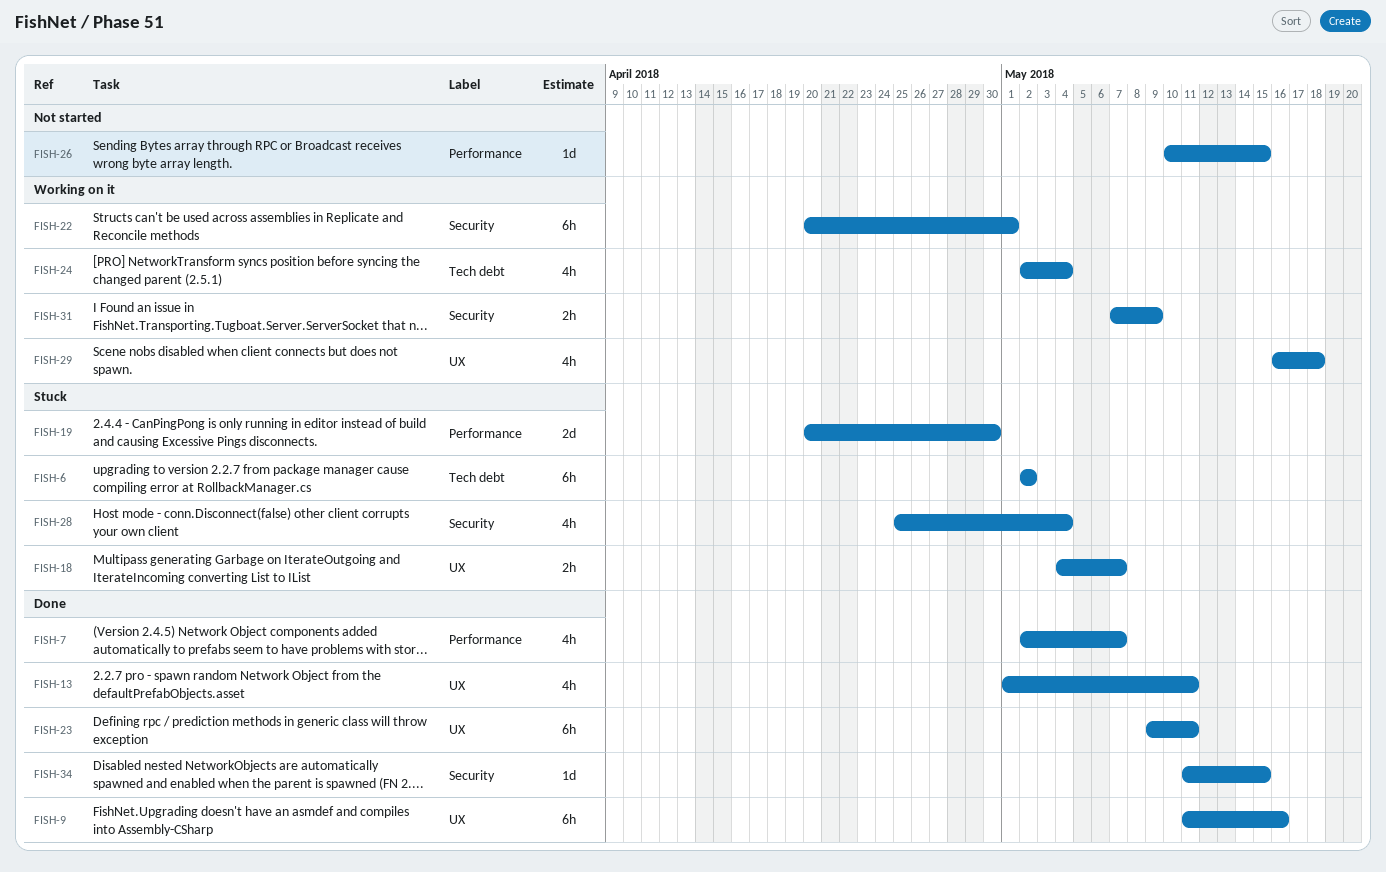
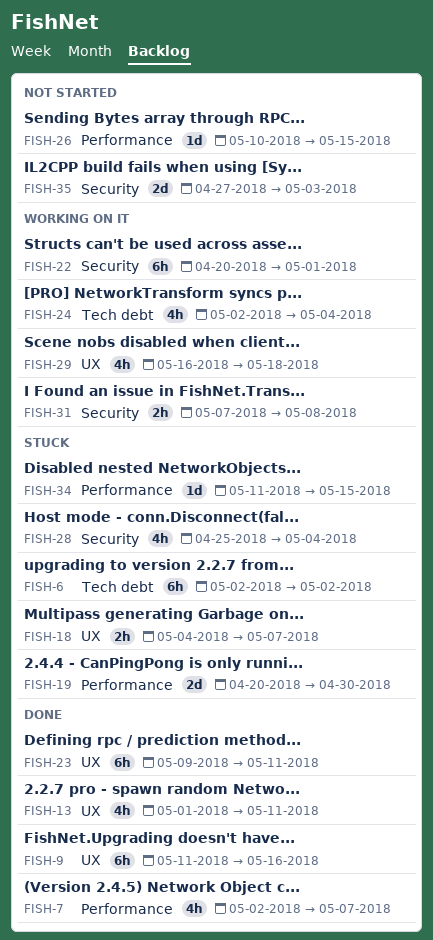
FISH-31, due: May 9 -> May 8
FISH-34, status: Done -> Stuck
FISH-34, label: Security -> Performance
FISH-35: none -> present

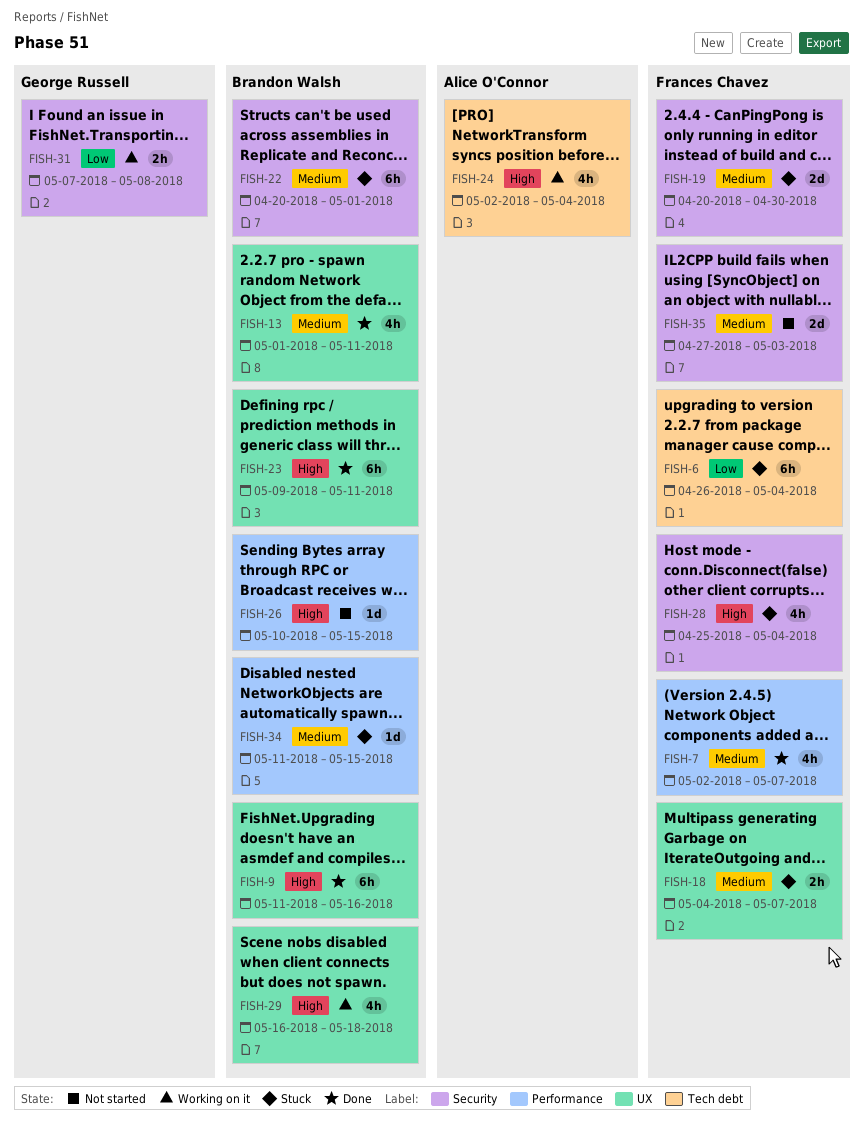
FISH-6, start: May 2 -> Apr 26
FISH-6, due: May 2 -> May 4
FISH-19, label: Performance -> Security
FISH-22, status: Working on it -> Stuck

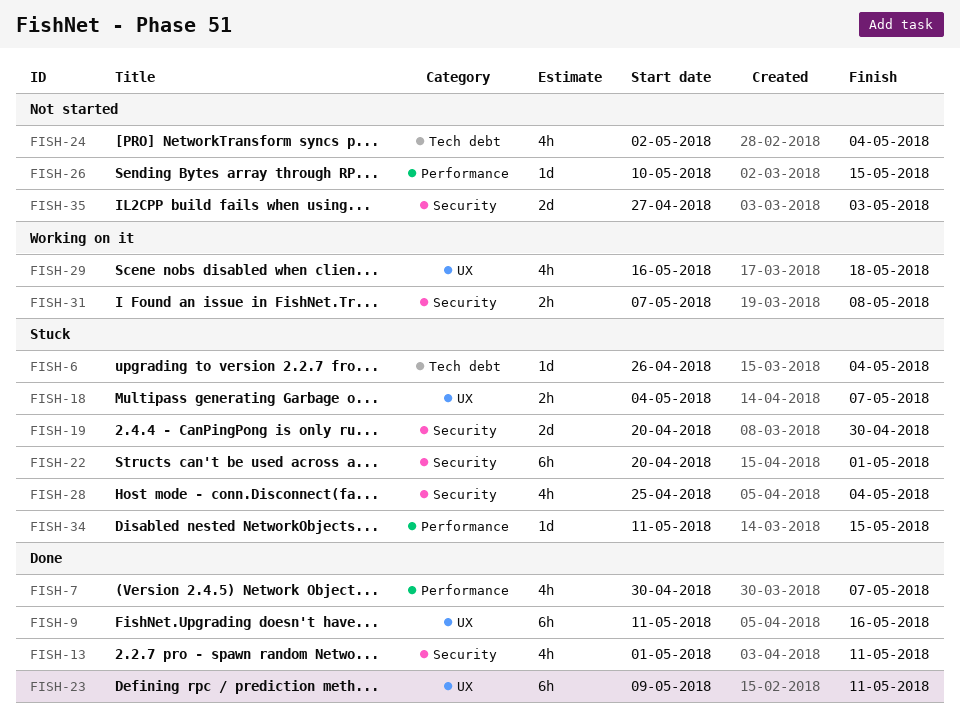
FISH-6, estimate: 6h -> 1d
FISH-7, start: May 2 -> Apr 30
FISH-13, label: UX -> Security
FISH-24, status: Working on it -> Not started

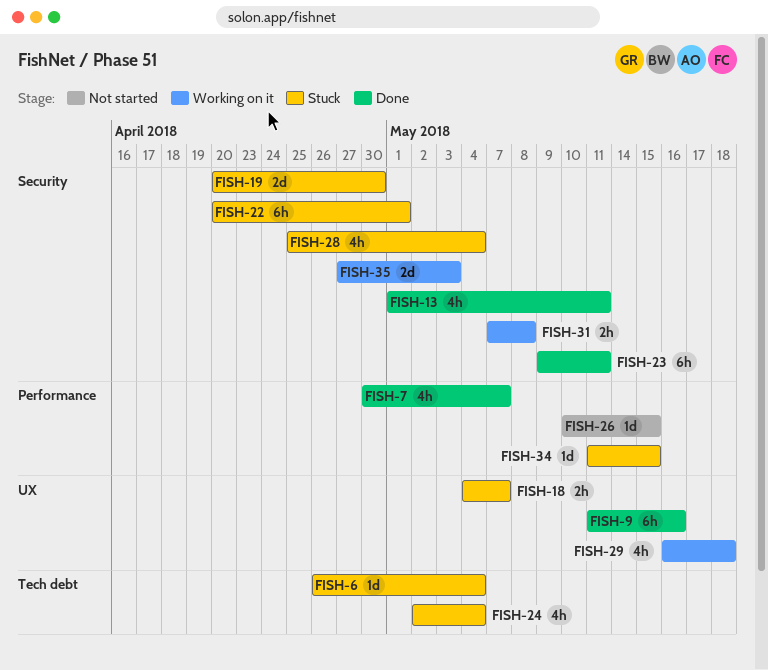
FISH-23, label: UX -> Security
FISH-24, status: Not started -> Stuck
FISH-35, status: Not started -> Working on it

